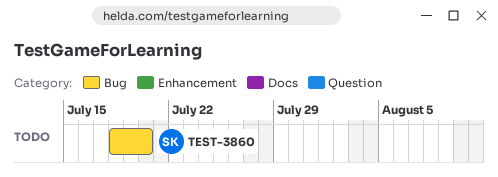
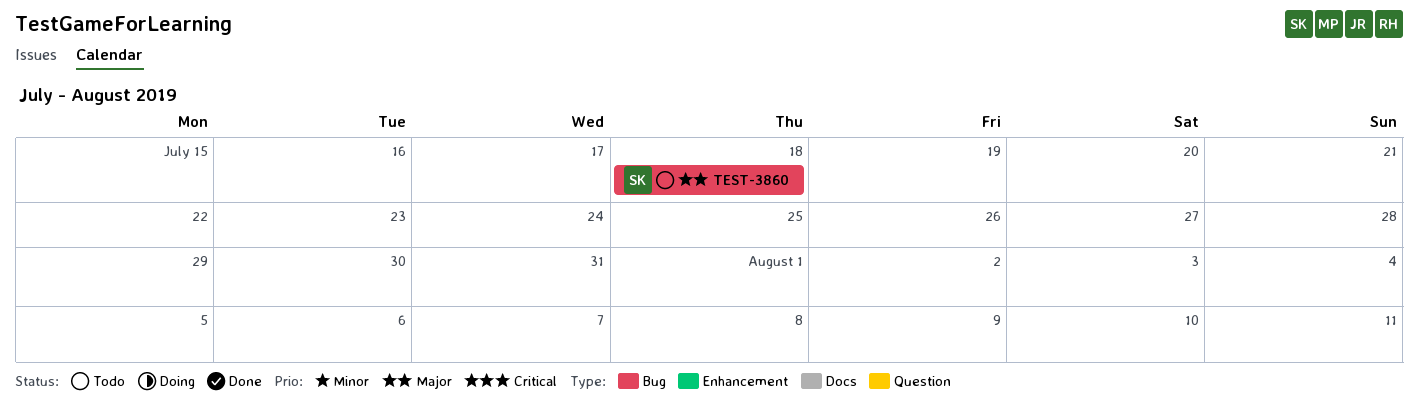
TEST-3860, due: Jul 20 -> Jul 18

